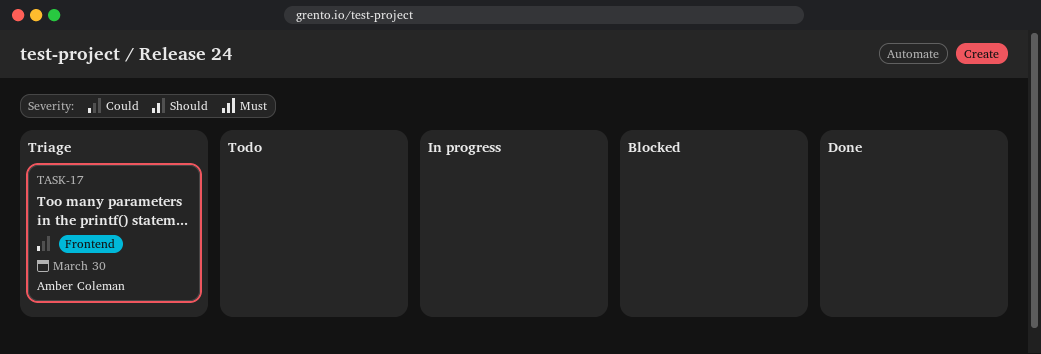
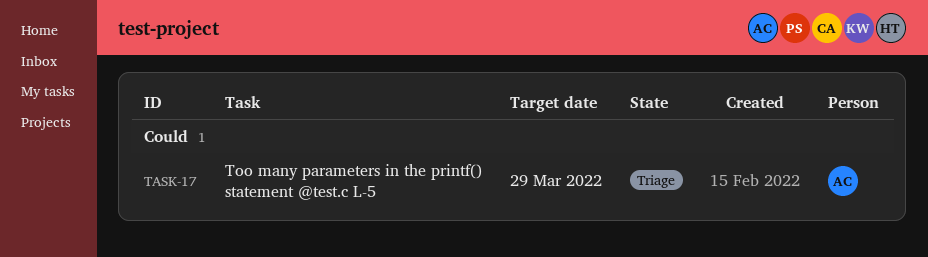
TASK-17, due: Mar 30 -> Mar 29

